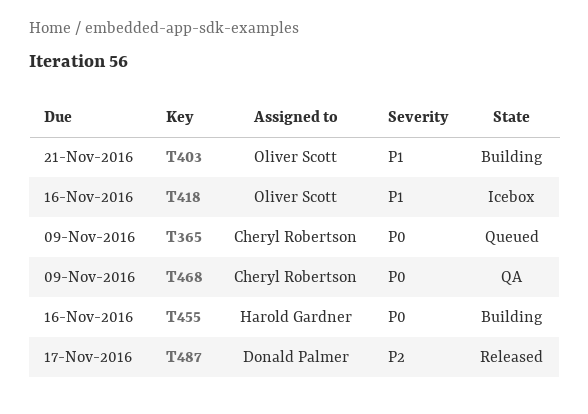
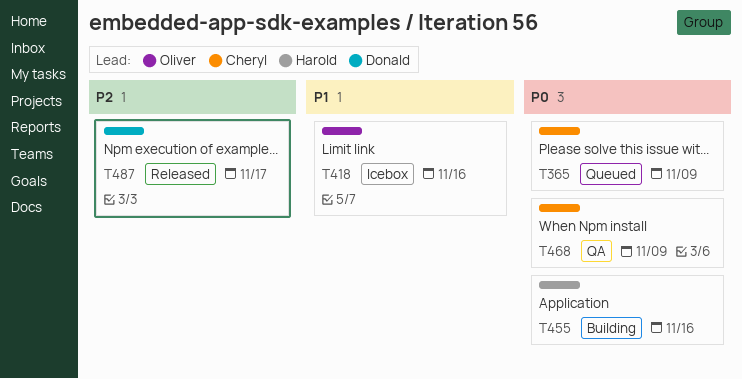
T403: present -> none

